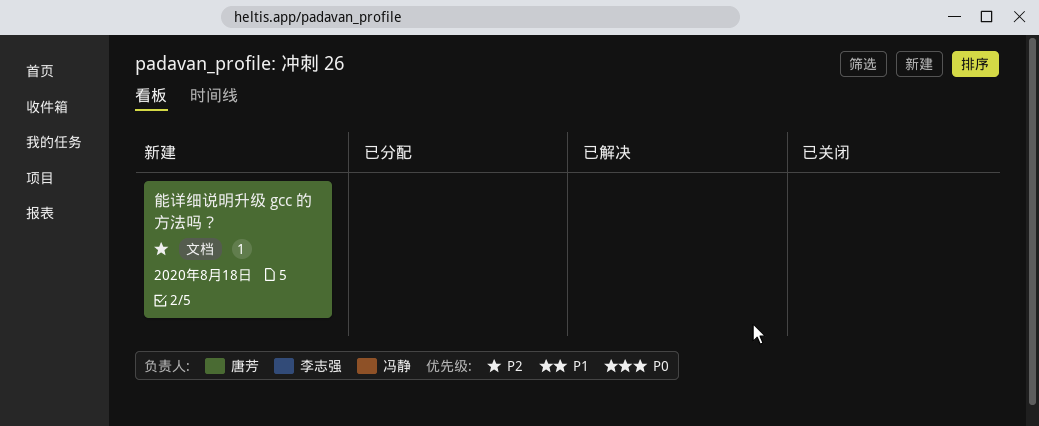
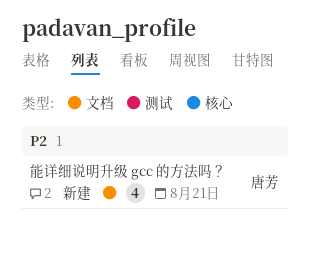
能详细说明升级 gcc 的方法吗？, estimate: 1 -> 4
能详细说明升级 gcc 的方法吗？, due: Aug 18 -> Aug 21

